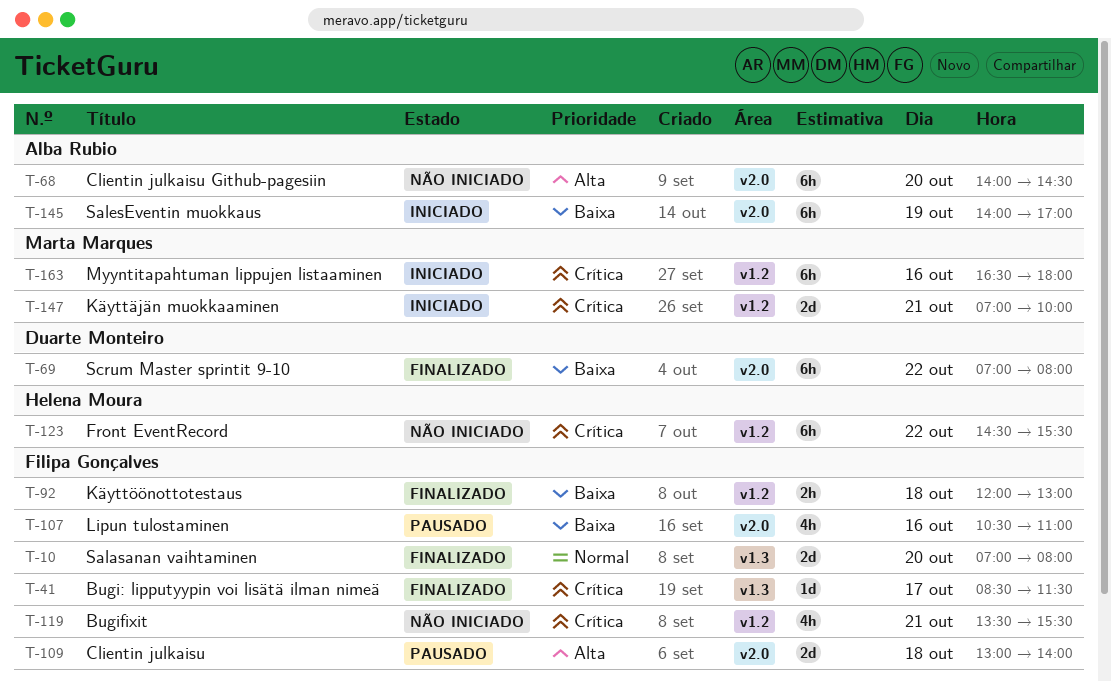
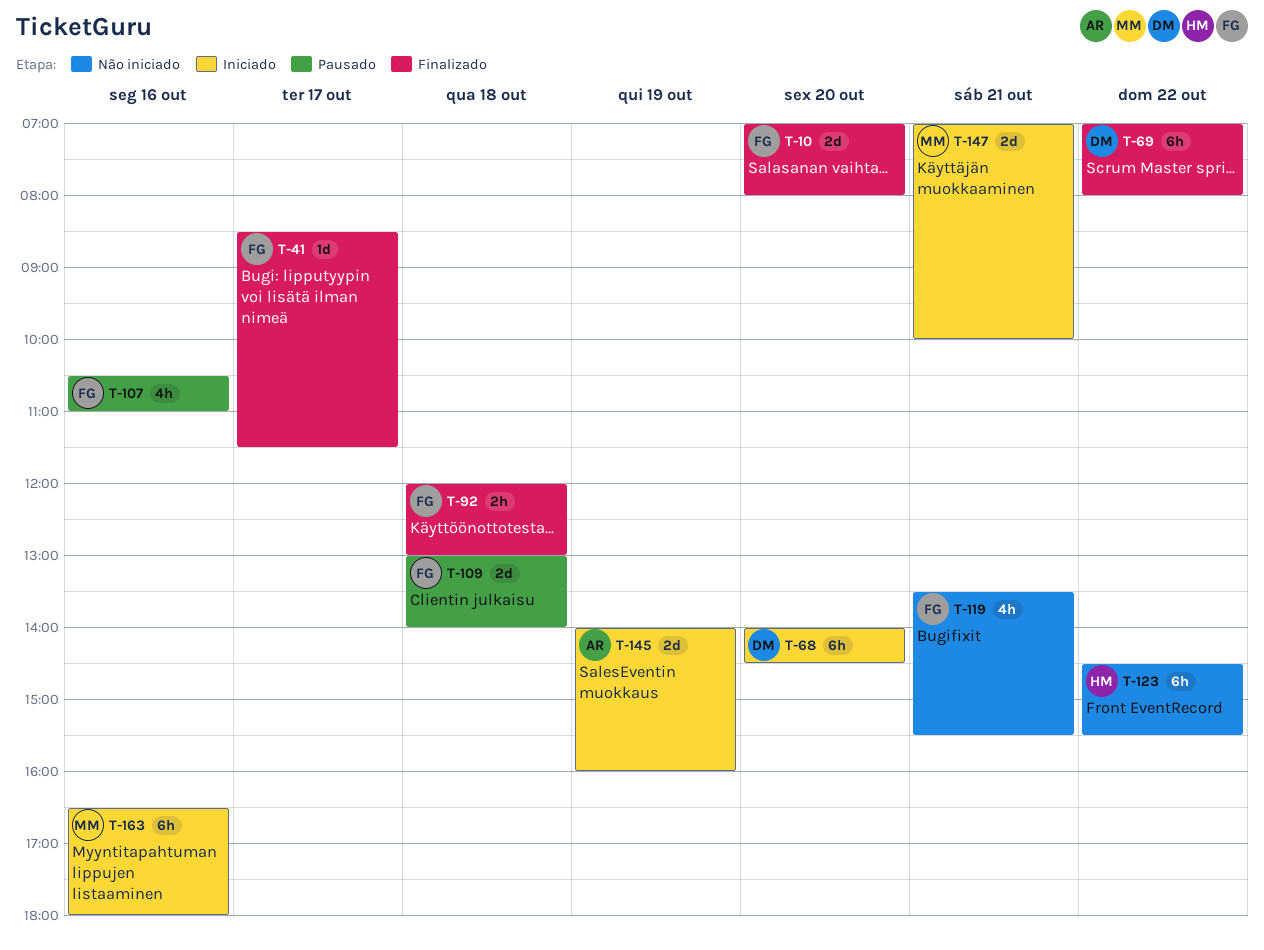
T-68, status: Não iniciado -> Iniciado
T-68, owner: Alba Rubio -> Duarte Monteiro
T-145, estimate: 6h -> 2d
T-145, ends: 17:00 -> 16:00

